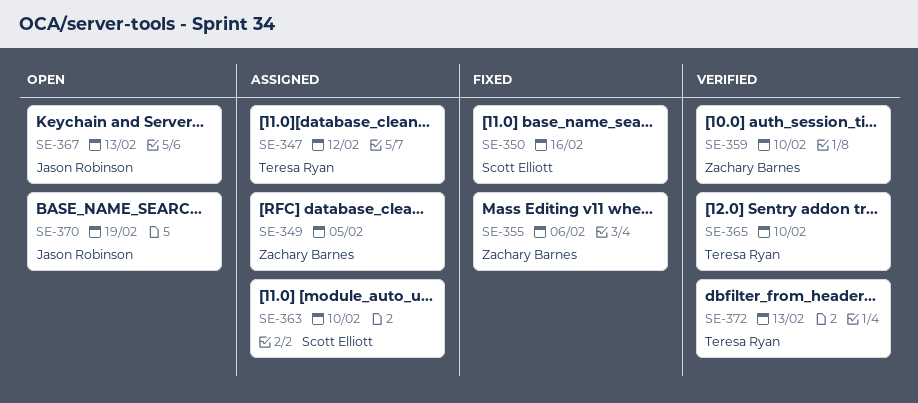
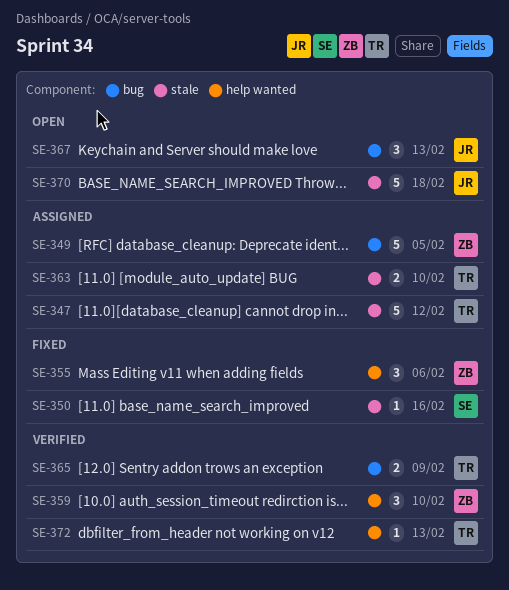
SE-363, owner: Scott Elliott -> Teresa Ryan
SE-365, due: Feb 10 -> Feb 9
SE-370, due: Feb 19 -> Feb 18

